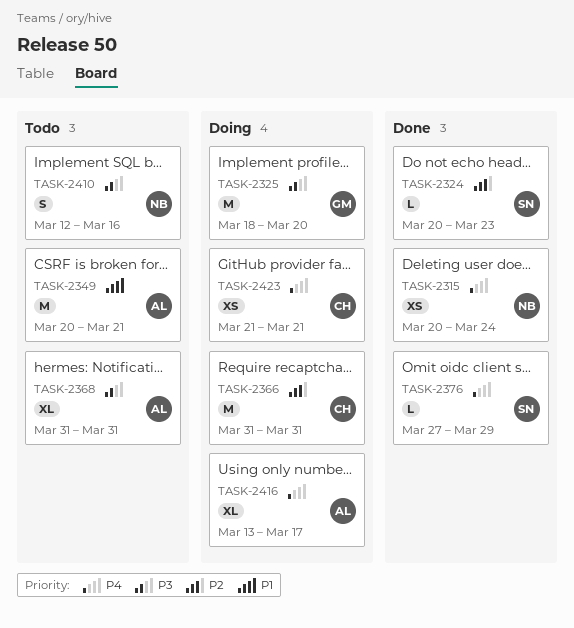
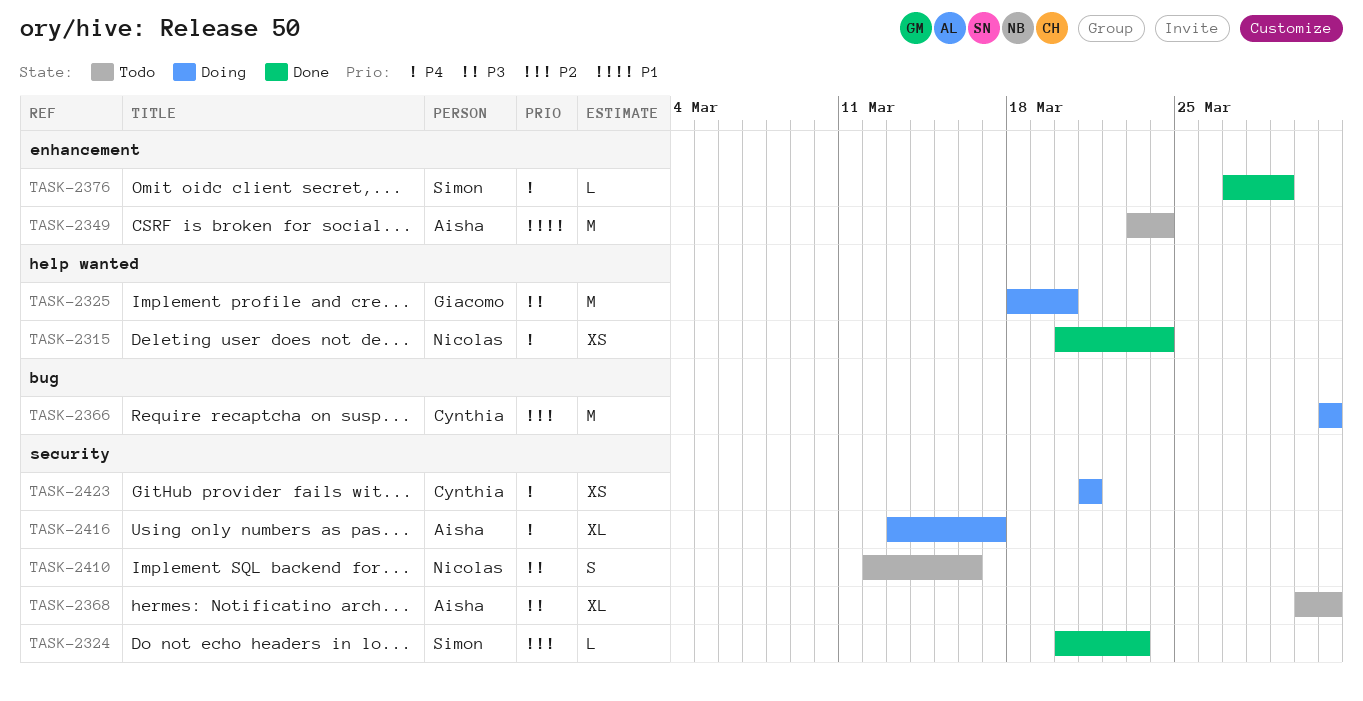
TASK-2349, start: Mar 20 -> Mar 23
TASK-2349, due: Mar 21 -> Mar 24
TASK-2368, start: Mar 31 -> Mar 30

